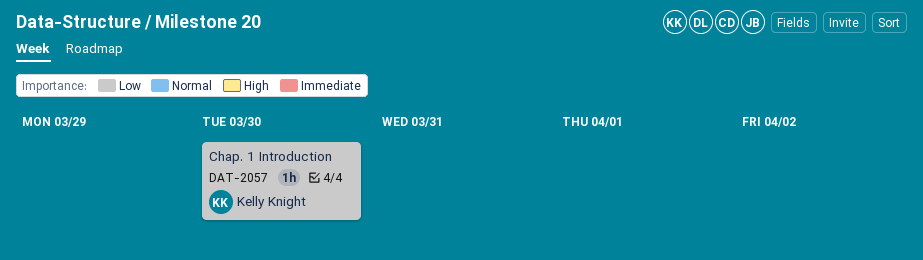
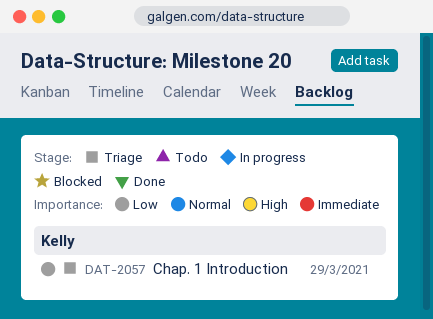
DAT-2057, due: Mar 30 -> Mar 29

